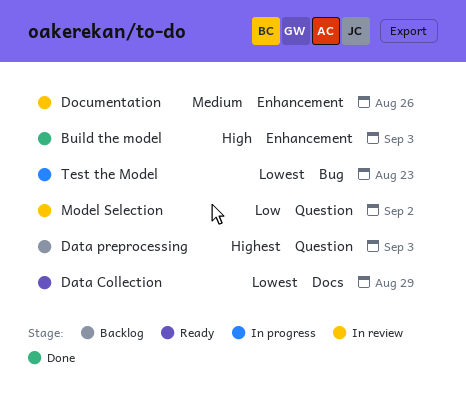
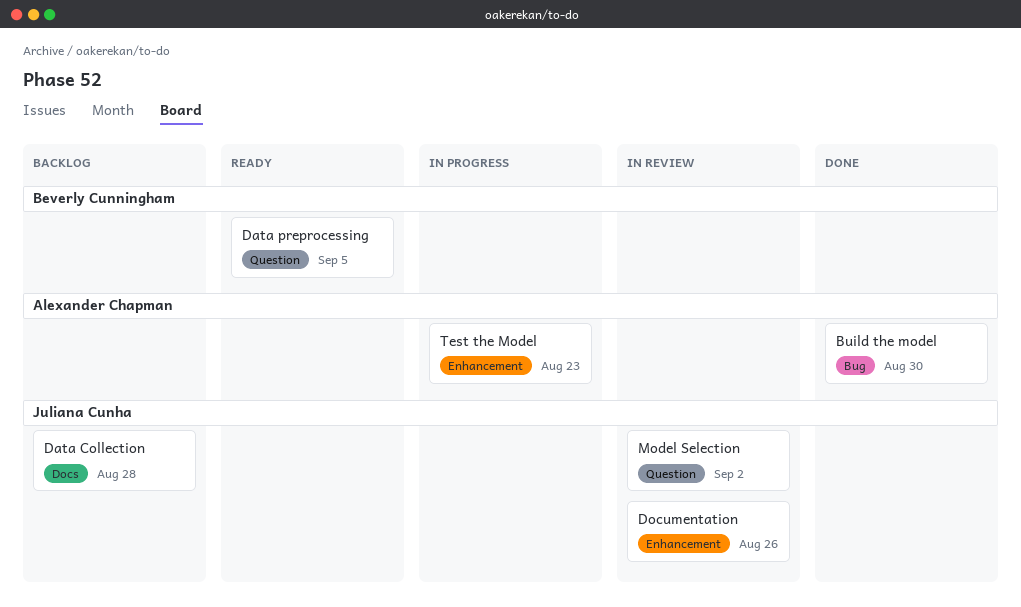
Build the model, label: Enhancement -> Bug
Build the model, due: Sep 3 -> Aug 30
Data Collection, status: Ready -> Backlog
Data Collection, due: Aug 29 -> Aug 28
Data preprocessing, status: Backlog -> Ready
Data preprocessing, due: Sep 3 -> Sep 5
Test the Model, label: Bug -> Enhancement

